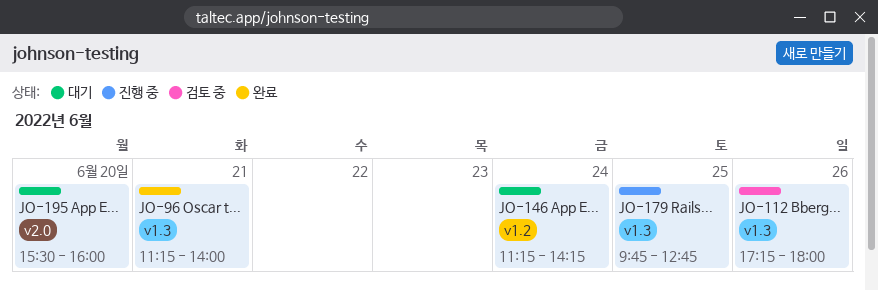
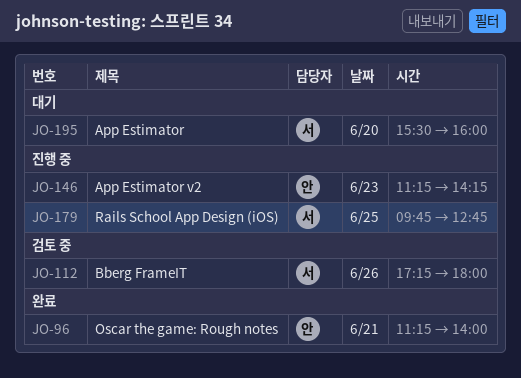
JO-146, status: 대기 -> 진행 중
JO-146, day: Jun 24 -> Jun 23

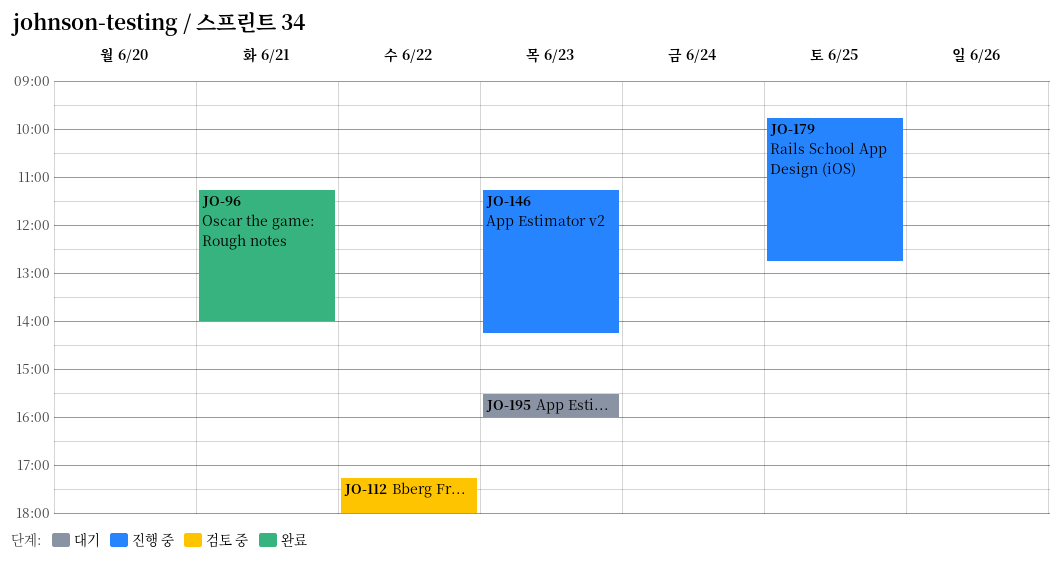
JO-112, day: Jun 26 -> Jun 22
JO-195, day: Jun 20 -> Jun 23

